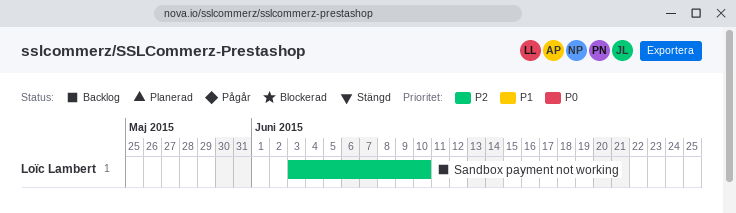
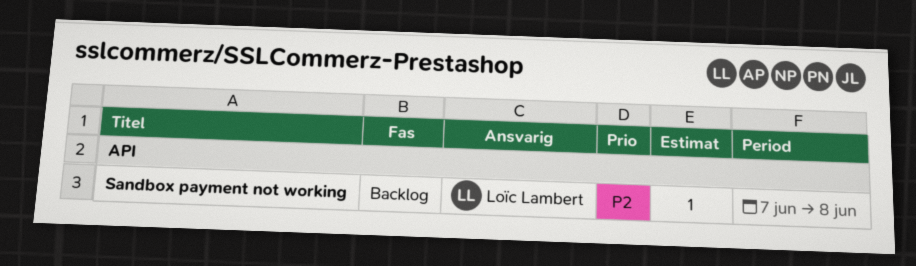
Sandbox payment not working, start: Jun 3 -> Jun 7
Sandbox payment not working, due: Jun 10 -> Jun 8

